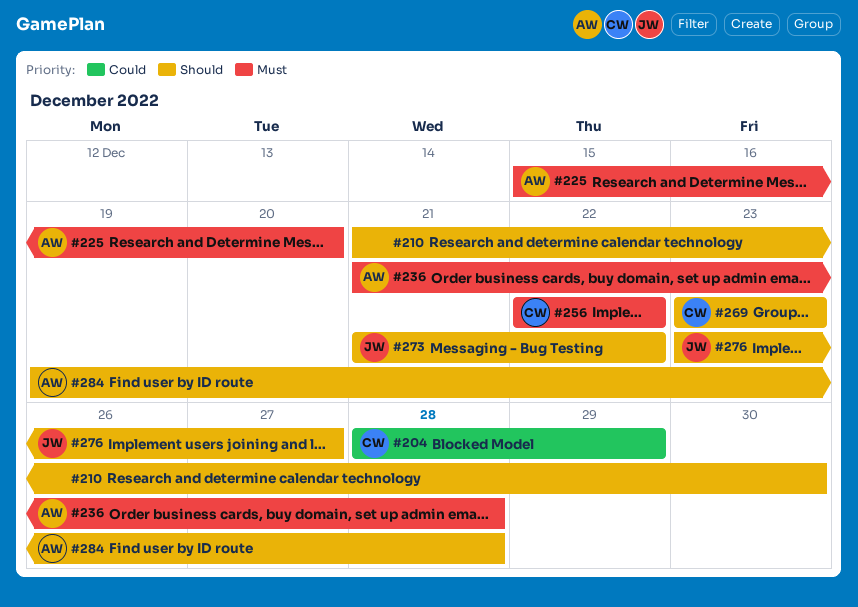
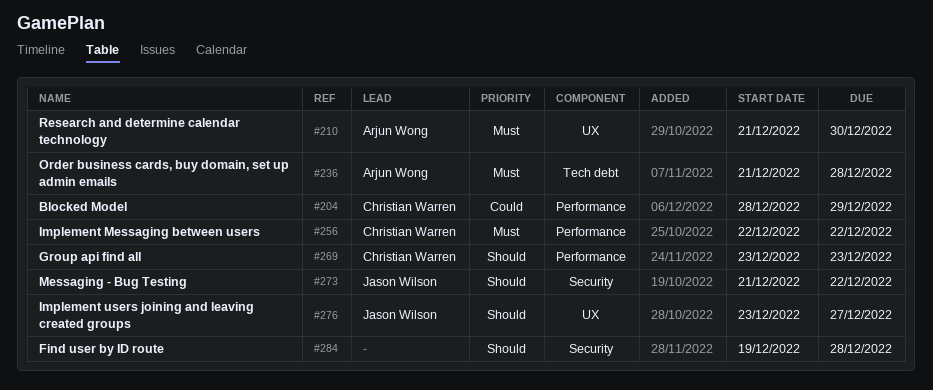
#210, owner: none -> Arjun Wong
#210, priority: Should -> Must
#225: present -> none
#284, owner: Arjun Wong -> none

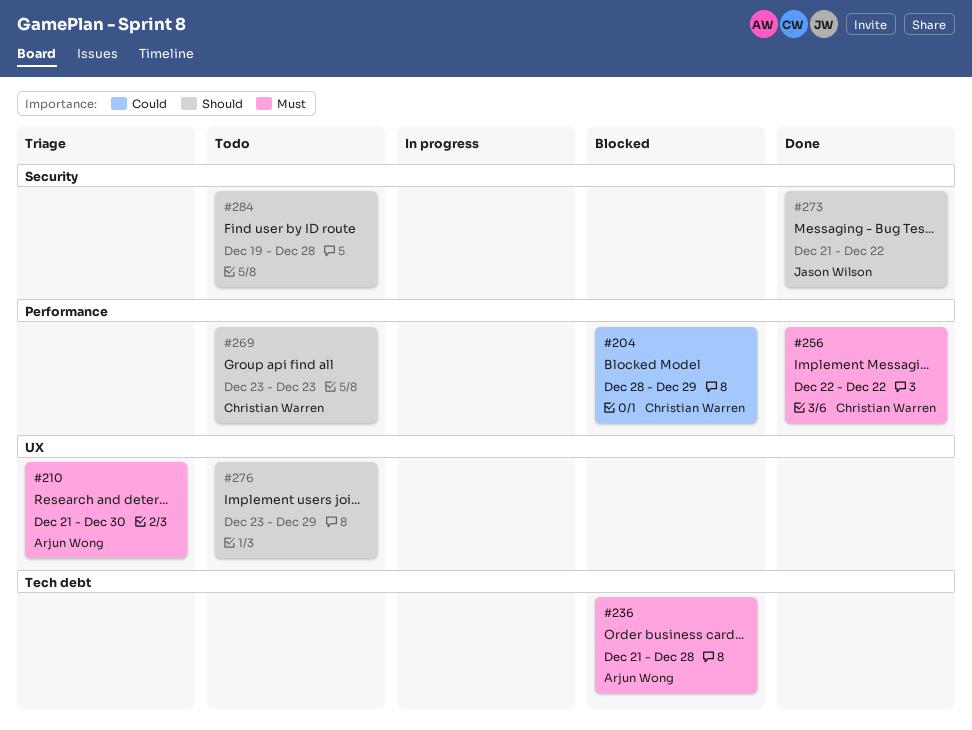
#276, owner: Jason Wilson -> none
#276, due: Dec 27 -> Dec 29

